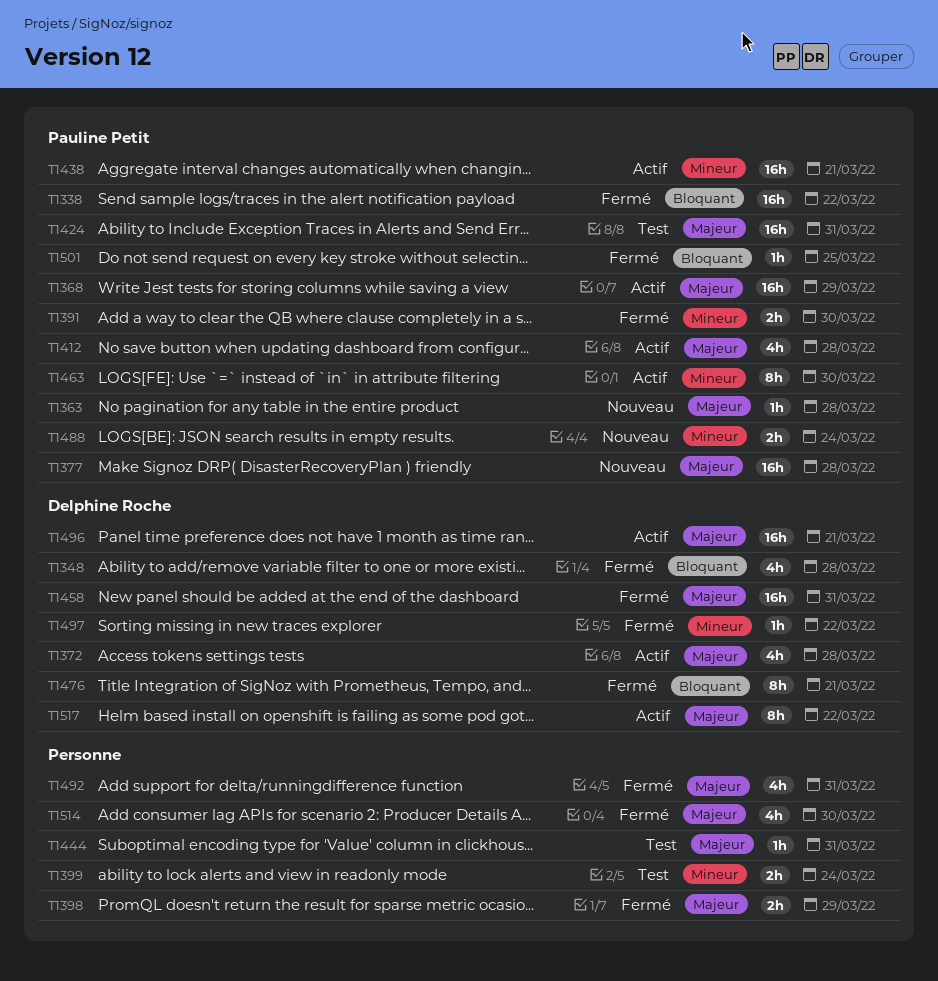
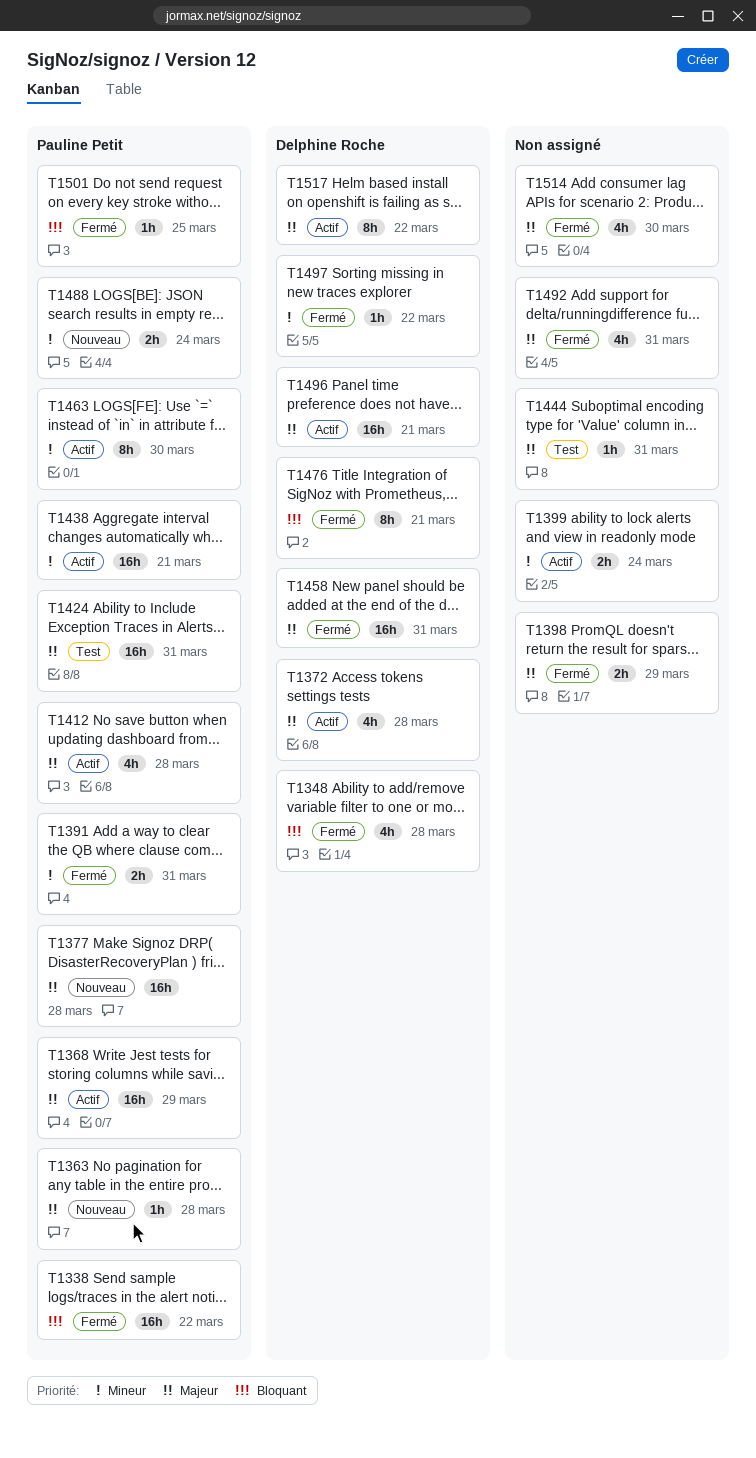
T1391, due: Mar 30 -> Mar 31
T1399, status: Test -> Actif

